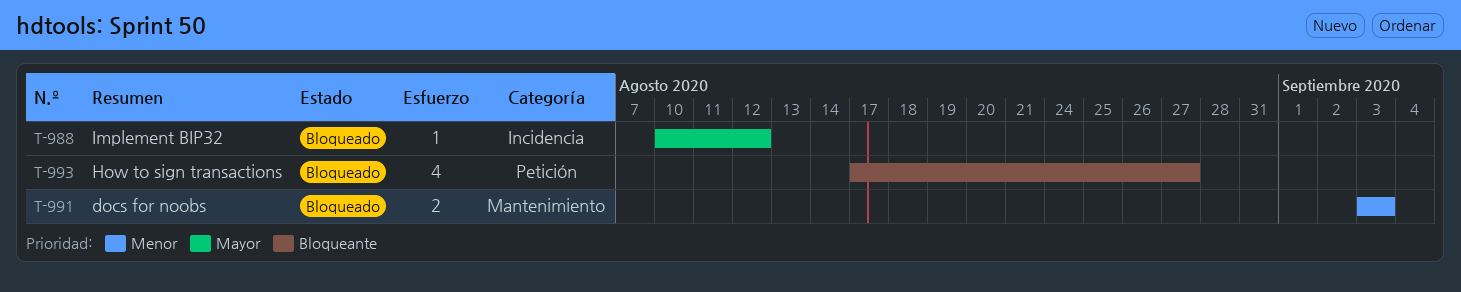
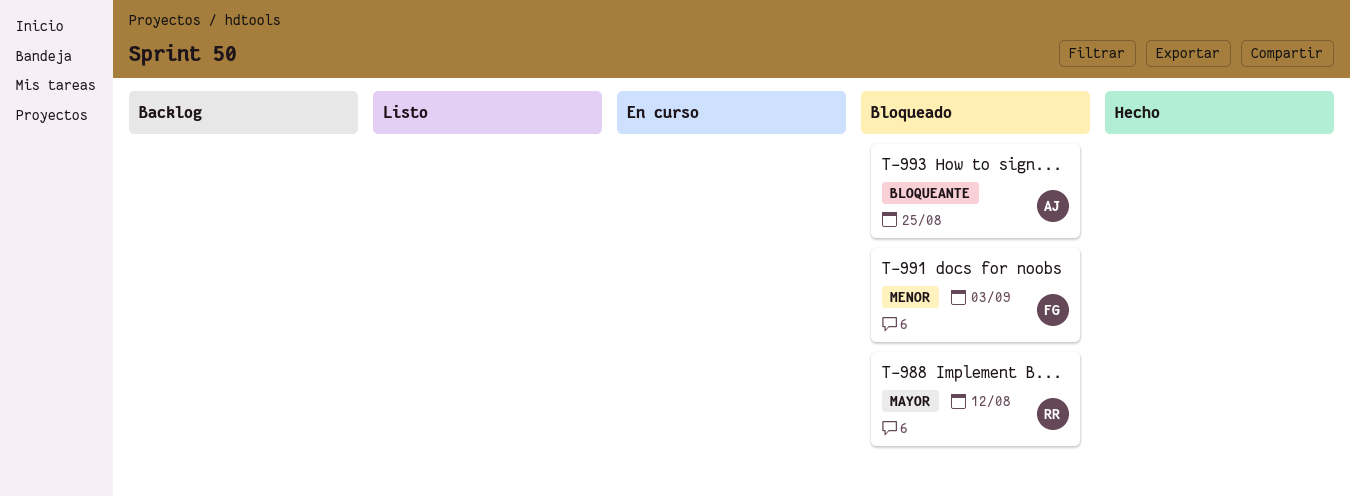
T-993, due: Aug 27 -> Aug 25

